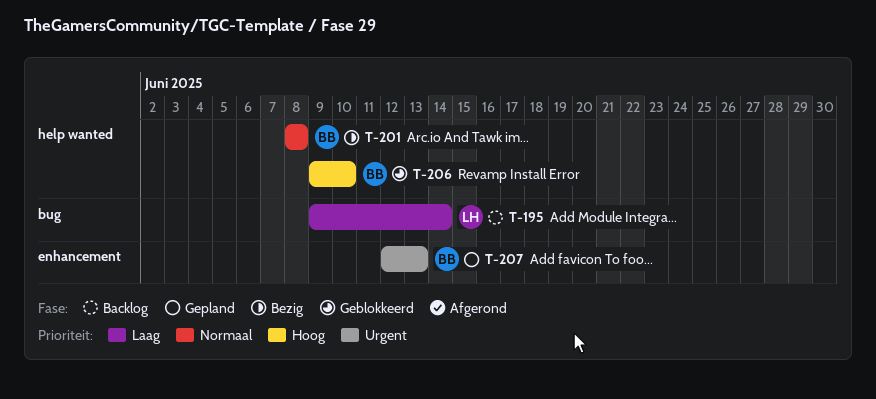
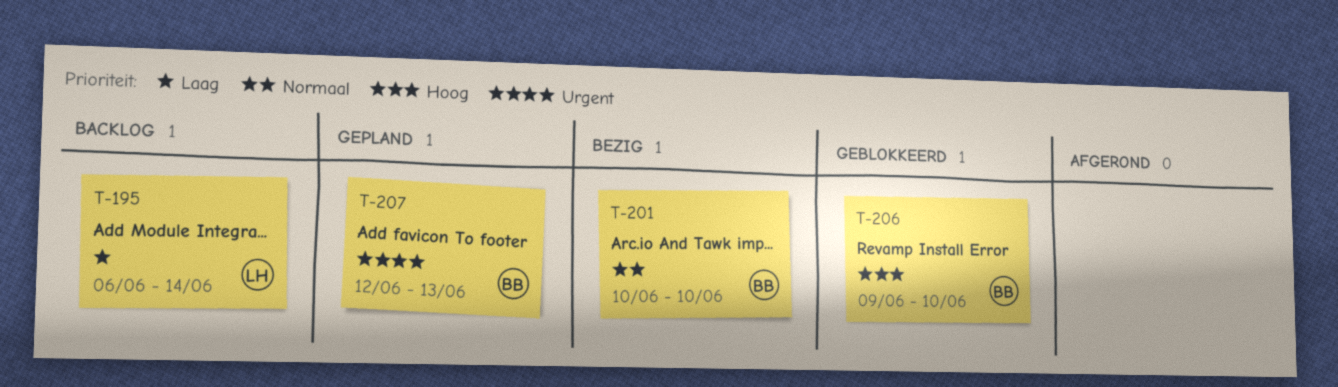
T-195, start: Jun 9 -> Jun 6
T-201, start: Jun 8 -> Jun 10
T-201, due: Jun 8 -> Jun 10

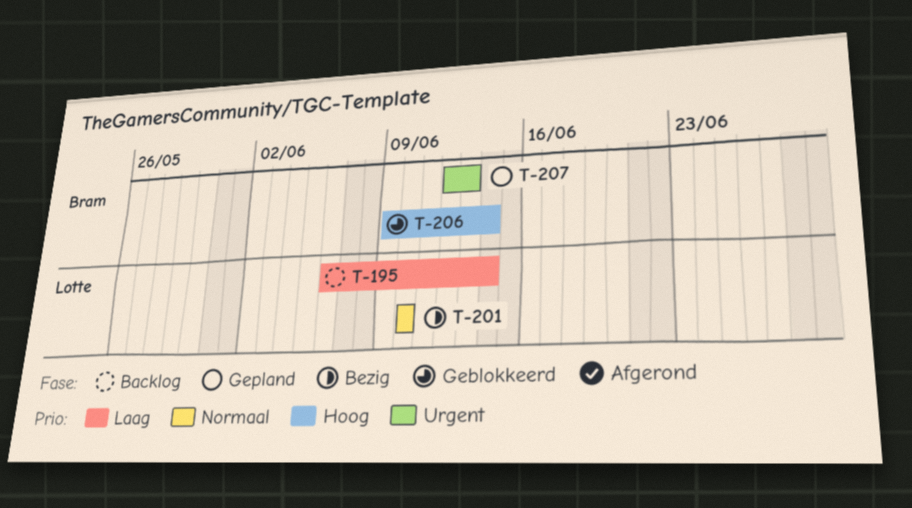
T-201, owner: Bram -> Lotte
T-206, due: Jun 10 -> Jun 14

